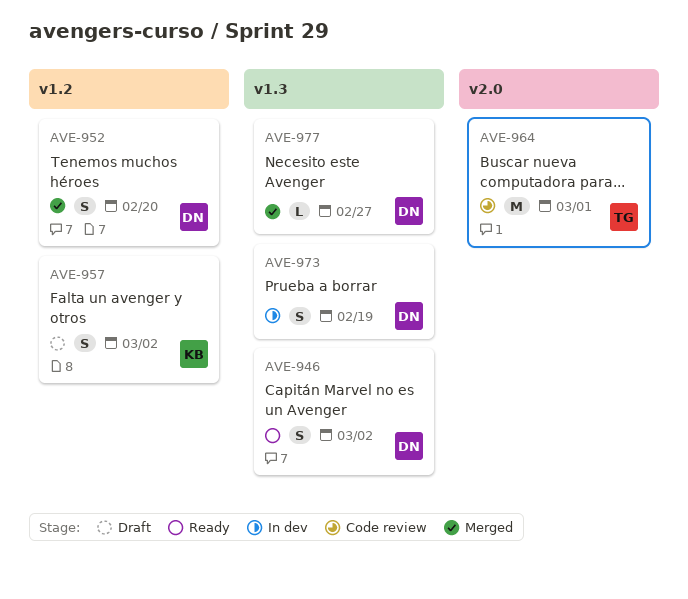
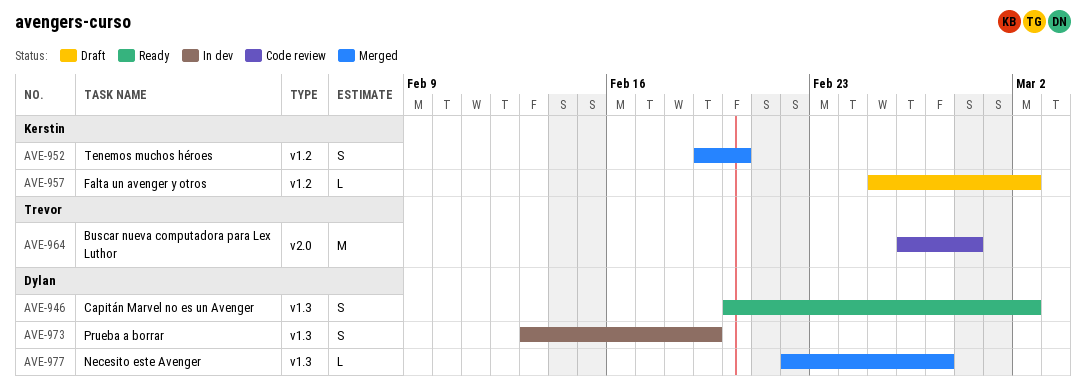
AVE-952, owner: Dylan -> Kerstin
AVE-957, estimate: S -> L
AVE-964, due: Mar 1 -> Feb 28

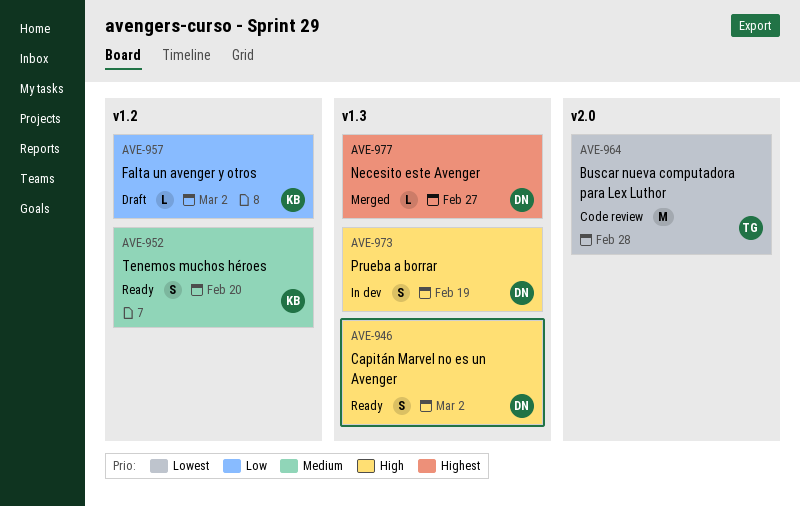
AVE-952, status: Merged -> Ready

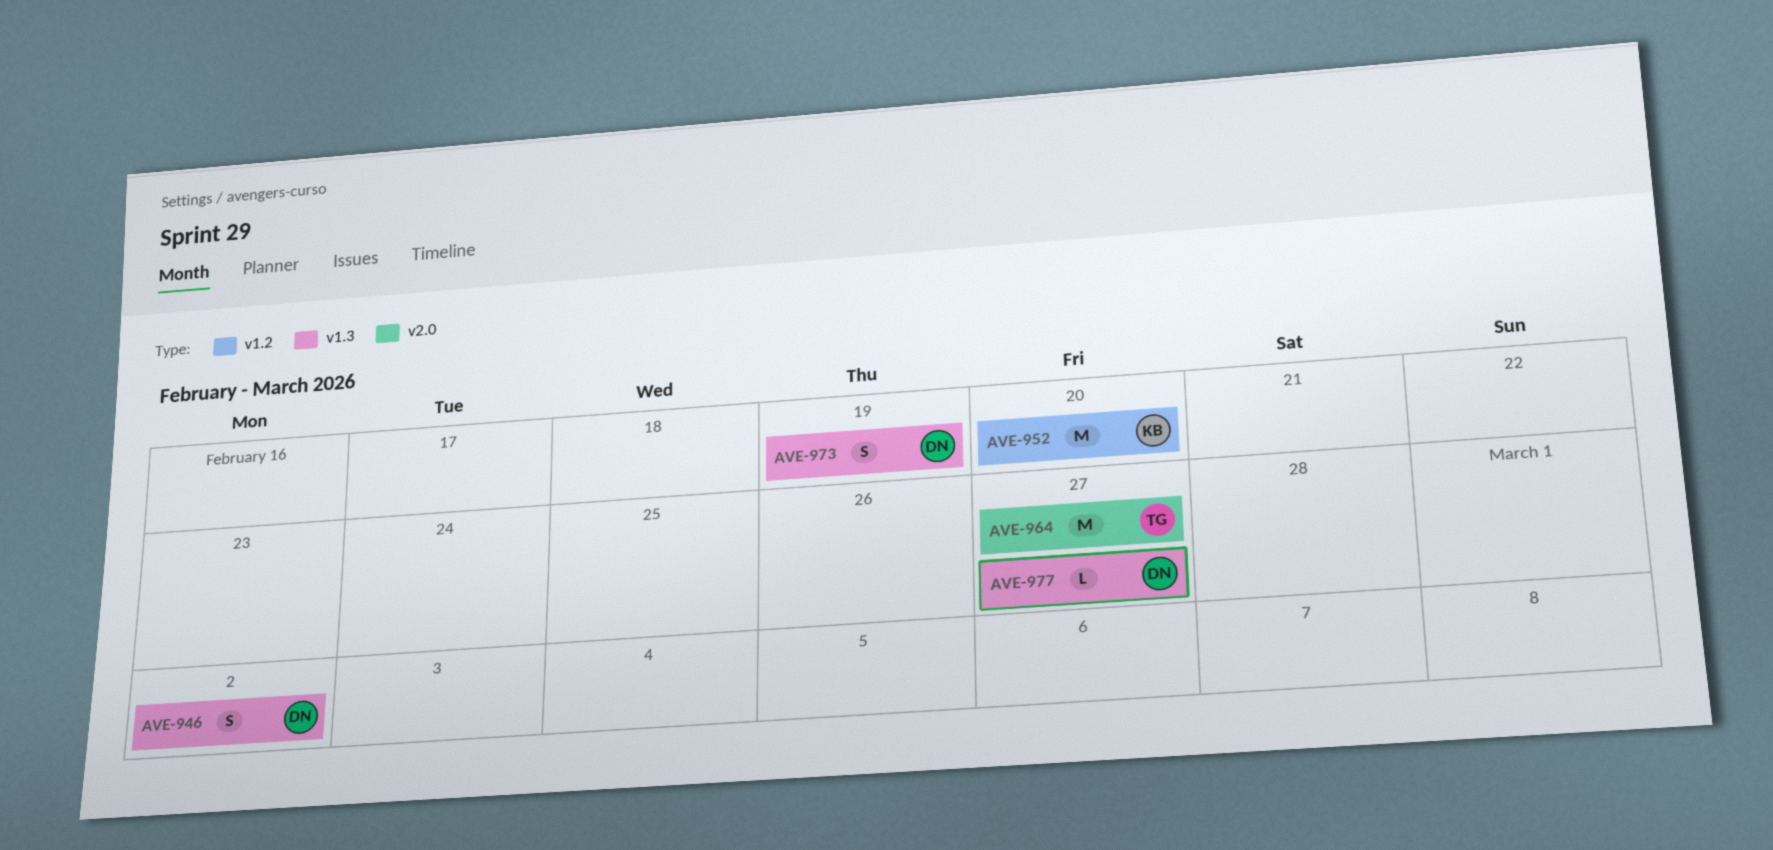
AVE-952, estimate: S -> M
AVE-957: present -> none
AVE-964, due: Feb 28 -> Feb 27

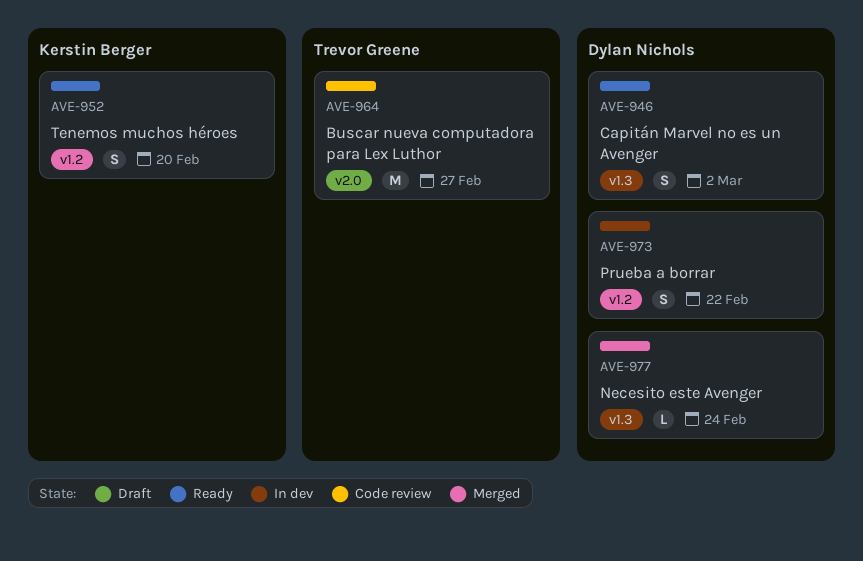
AVE-952, estimate: M -> S
AVE-973, label: v1.3 -> v1.2
AVE-973, due: Feb 19 -> Feb 22
AVE-977, due: Feb 27 -> Feb 24

